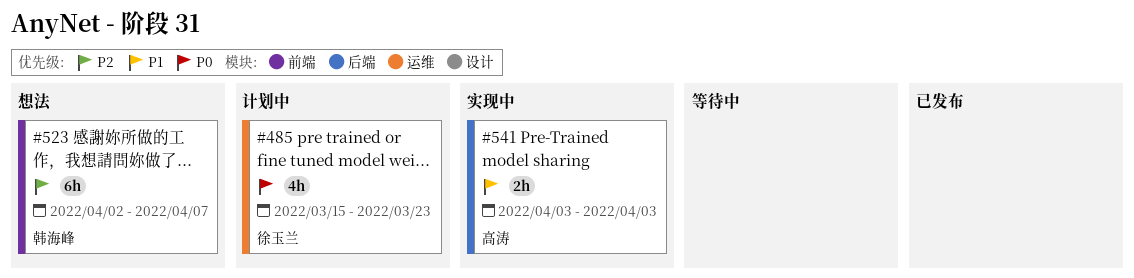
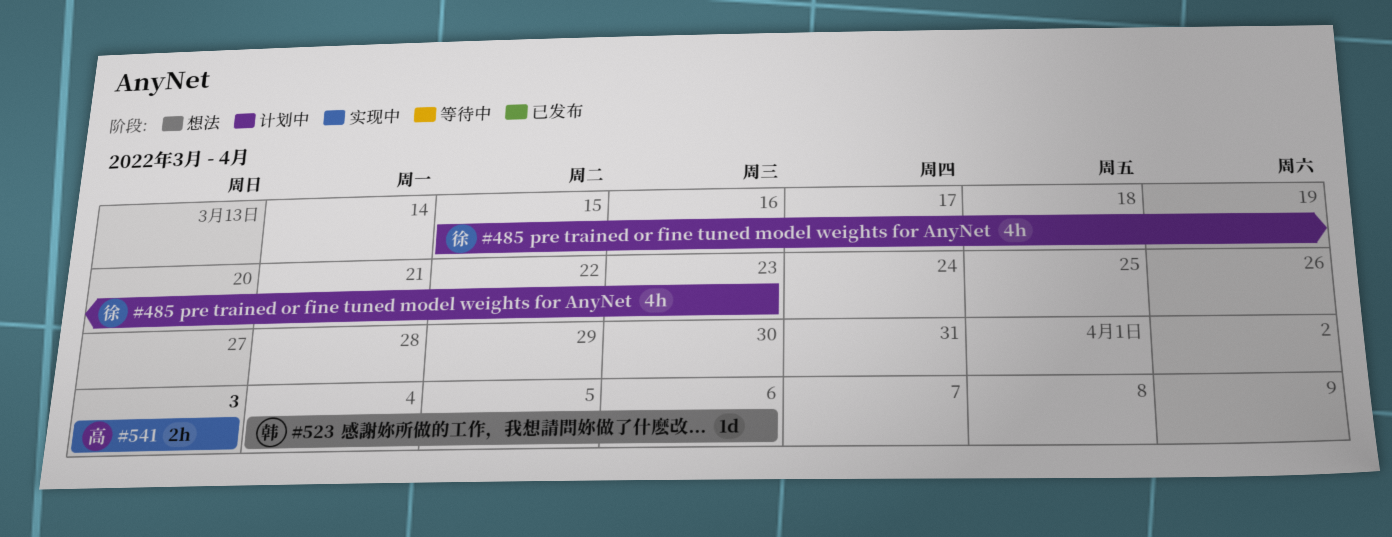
#523, estimate: 6h -> 1d
#523, start: Apr 2 -> Apr 4
#523, due: Apr 7 -> Apr 6

